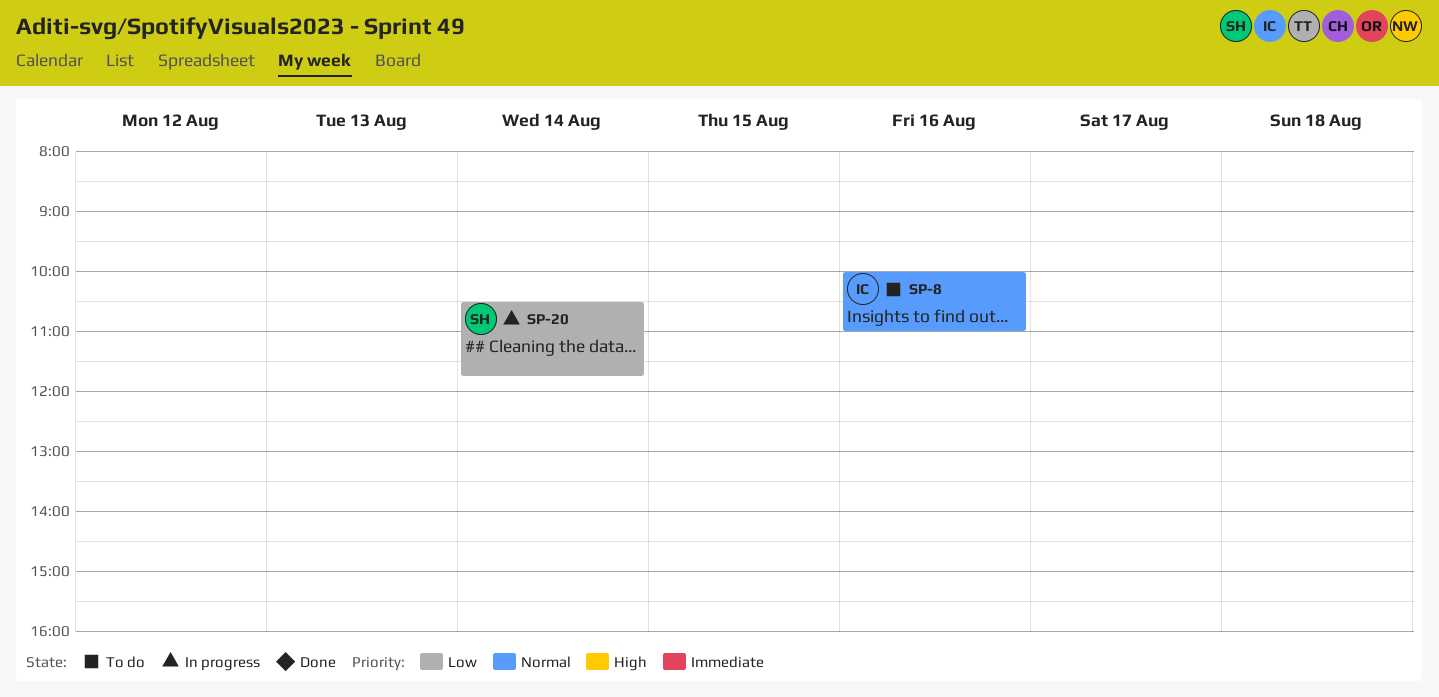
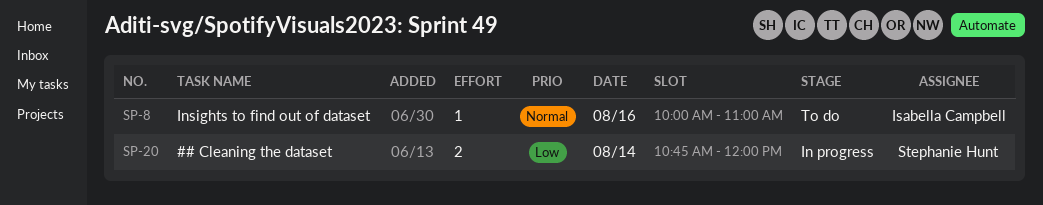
SP-20, begins: 10:30 -> 10:45
SP-20, ends: 11:45 -> 12:00

